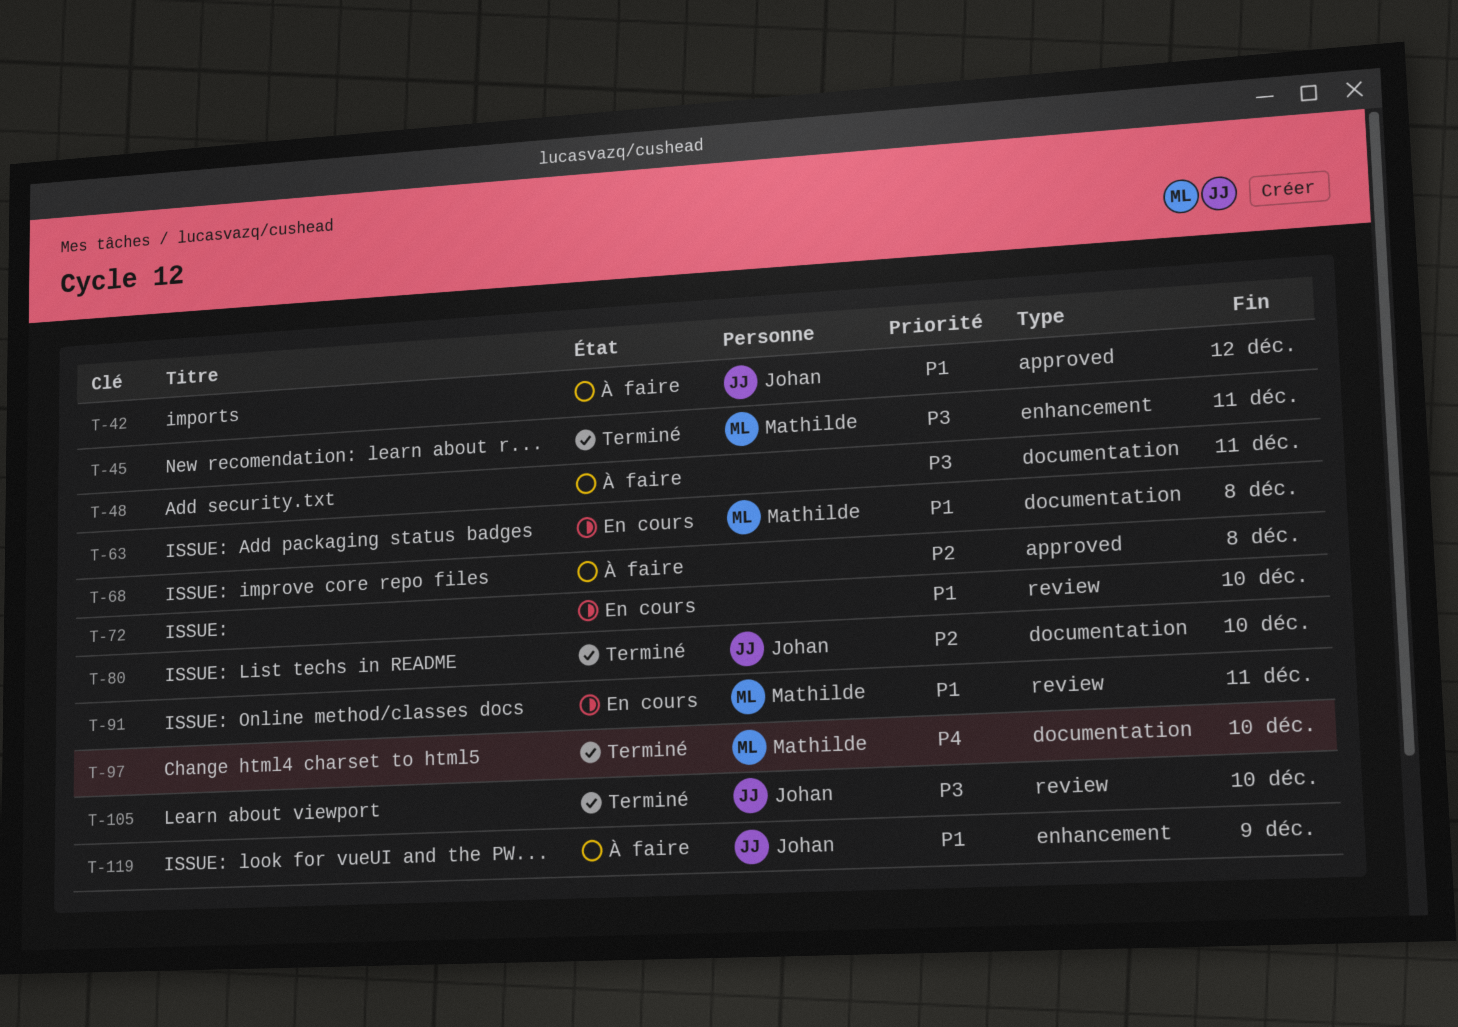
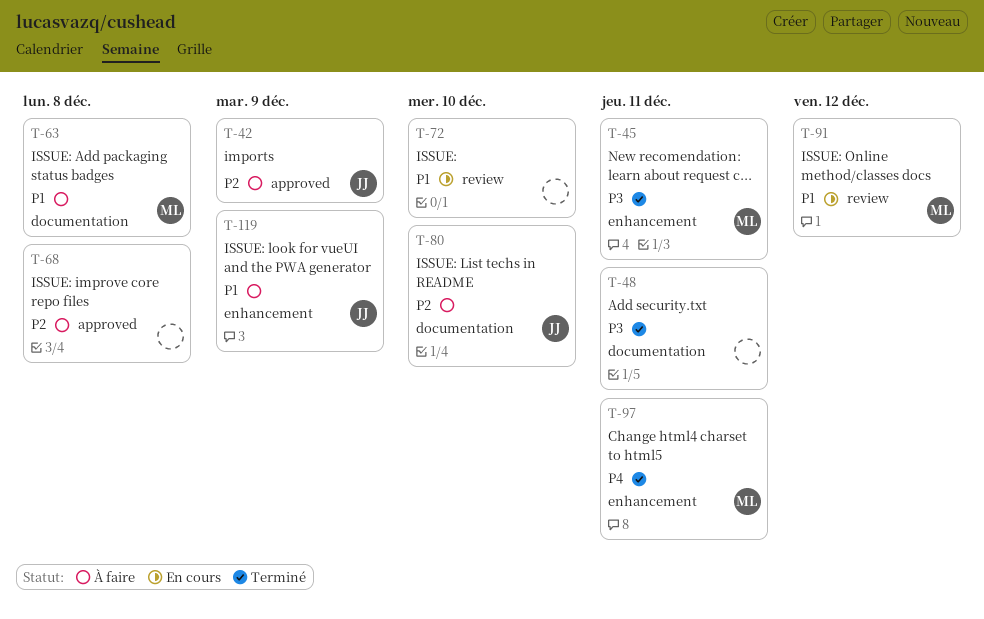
T-42, priority: P1 -> P2
T-42, due: Dec 12 -> Dec 9
T-48, status: À faire -> Terminé
T-63, status: En cours -> À faire
T-80, status: Terminé -> À faire
T-91, due: Dec 11 -> Dec 12
T-97, label: documentation -> enhancement
T-97, due: Dec 10 -> Dec 11
T-105: present -> none

